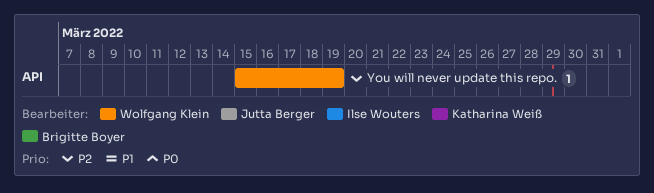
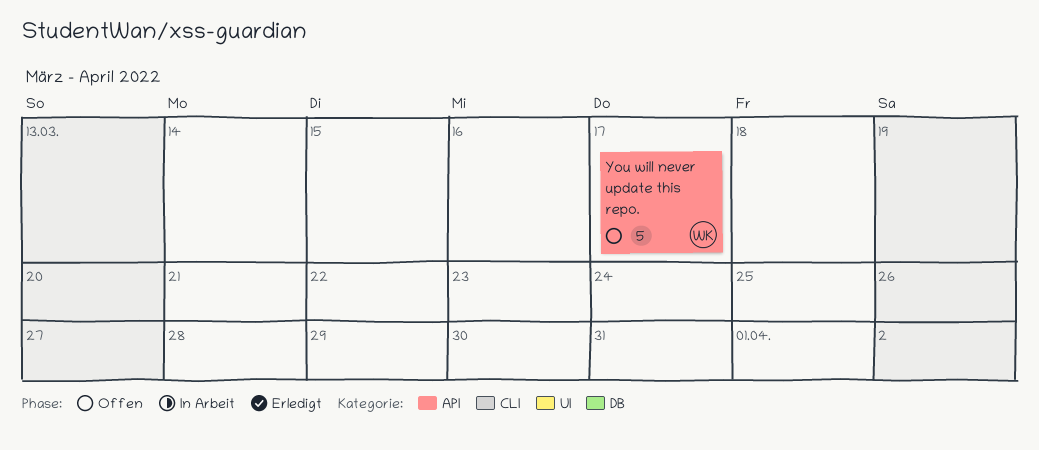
You will never update this repo., estimate: 1 -> 5
You will never update this repo., due: Mar 19 -> Mar 17

